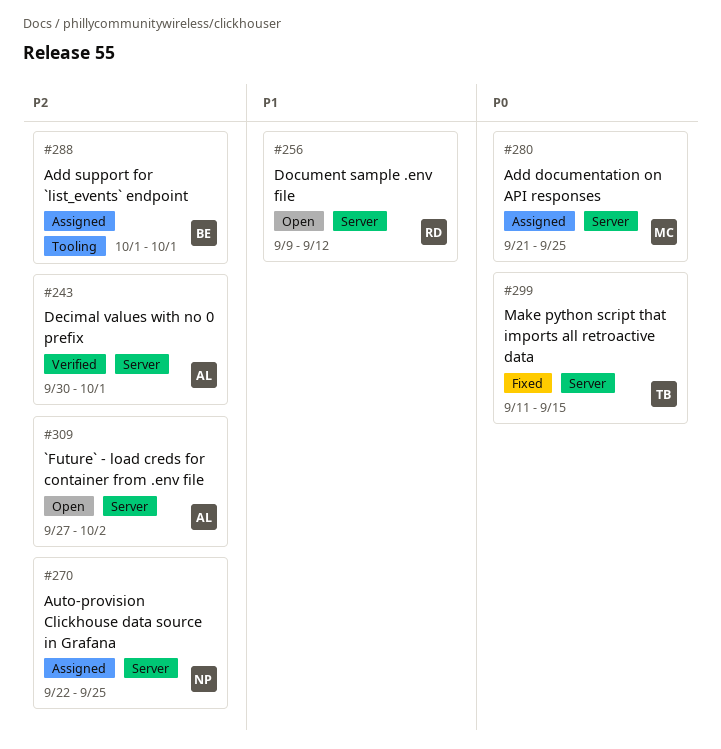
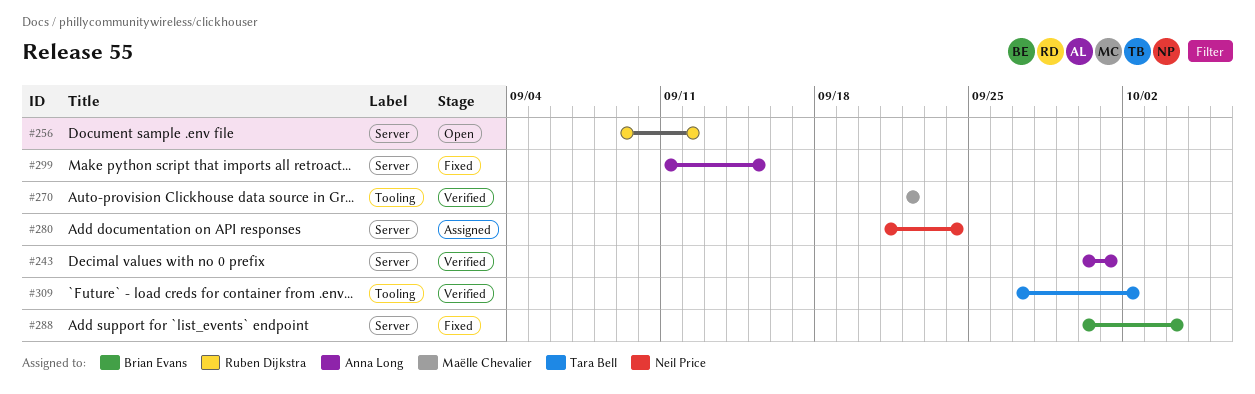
#270, status: Assigned -> Verified
#270, owner: Neil Price -> Maëlle Chevalier
#270, label: Server -> Tooling
#270, due: Sep 25 -> Sep 22
#280, owner: Maëlle Chevalier -> Neil Price
#280, due: Sep 25 -> Sep 24
#288, status: Assigned -> Fixed
#288, label: Tooling -> Server
#288, start: Oct 1 -> Sep 30
#288, due: Oct 1 -> Oct 4
#299, owner: Tara Bell -> Anna Long
#309, status: Open -> Verified
#309, owner: Anna Long -> Tara Bell
#309, label: Server -> Tooling

